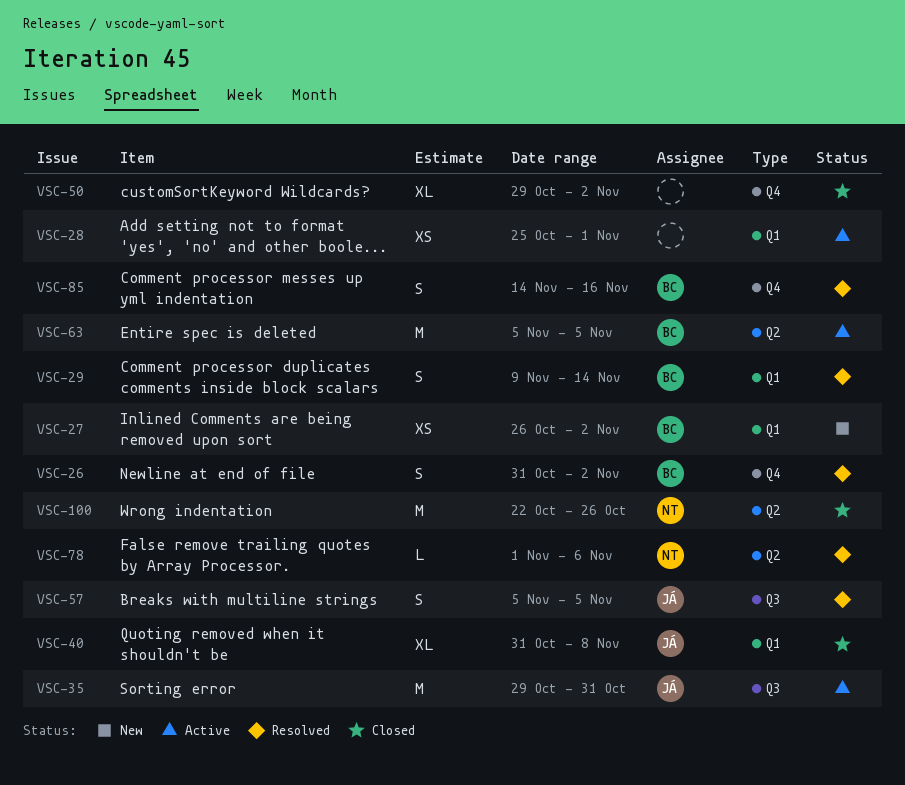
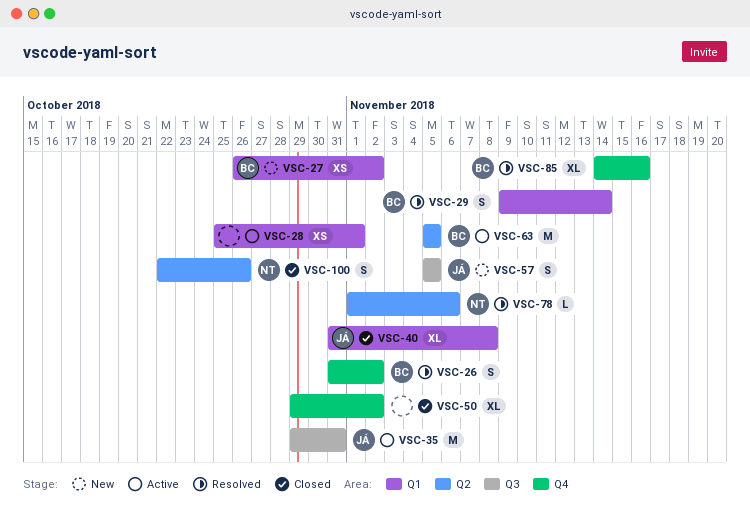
VSC-57, status: Resolved -> New
VSC-85, estimate: S -> XL
VSC-100, estimate: M -> S

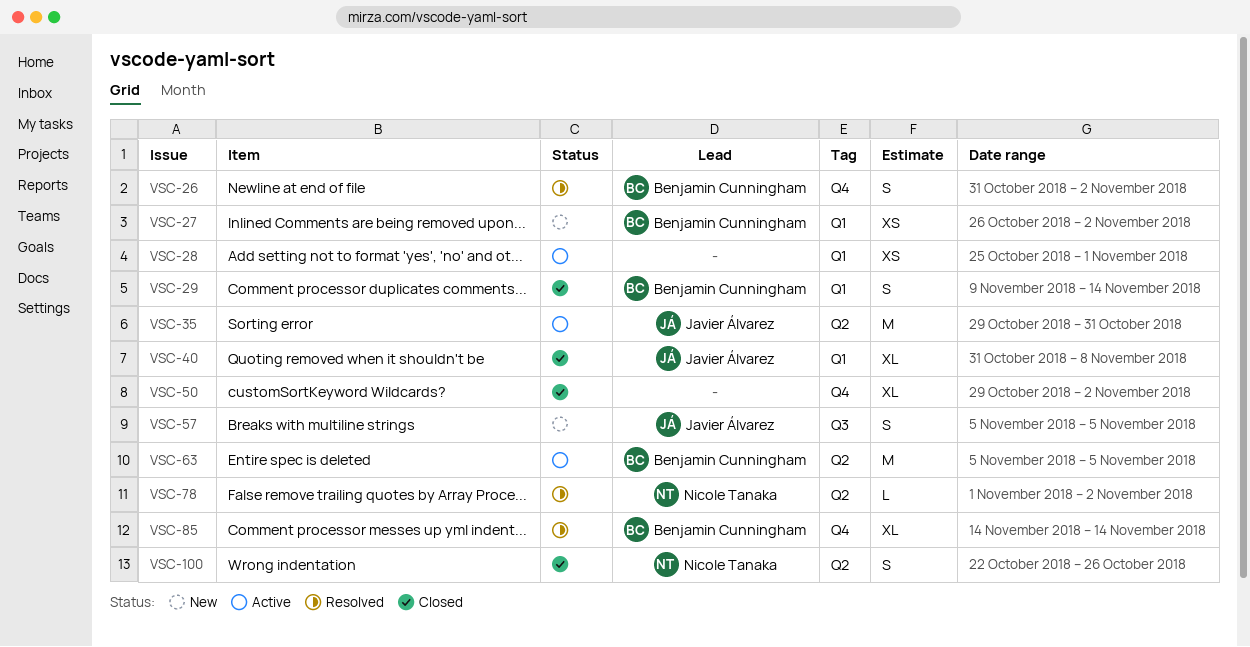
VSC-29, status: Resolved -> Closed
VSC-35, label: Q3 -> Q2
VSC-78, due: Nov 6 -> Nov 2
VSC-85, due: Nov 16 -> Nov 14

